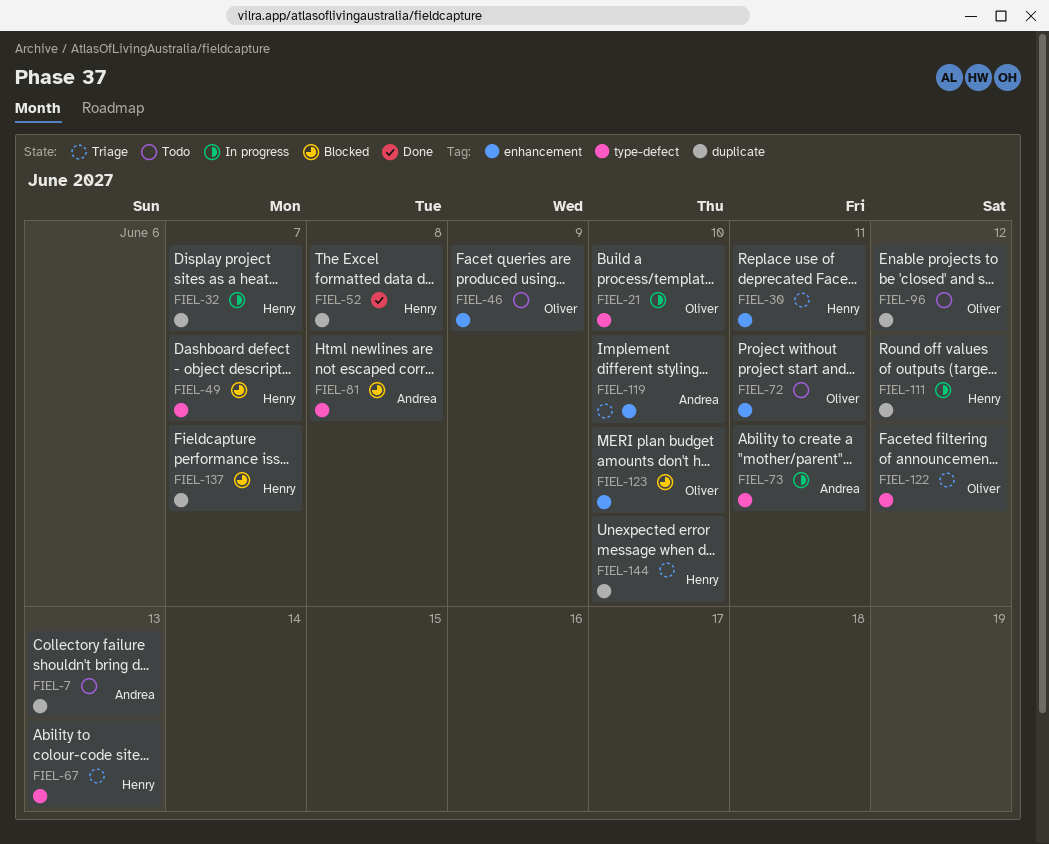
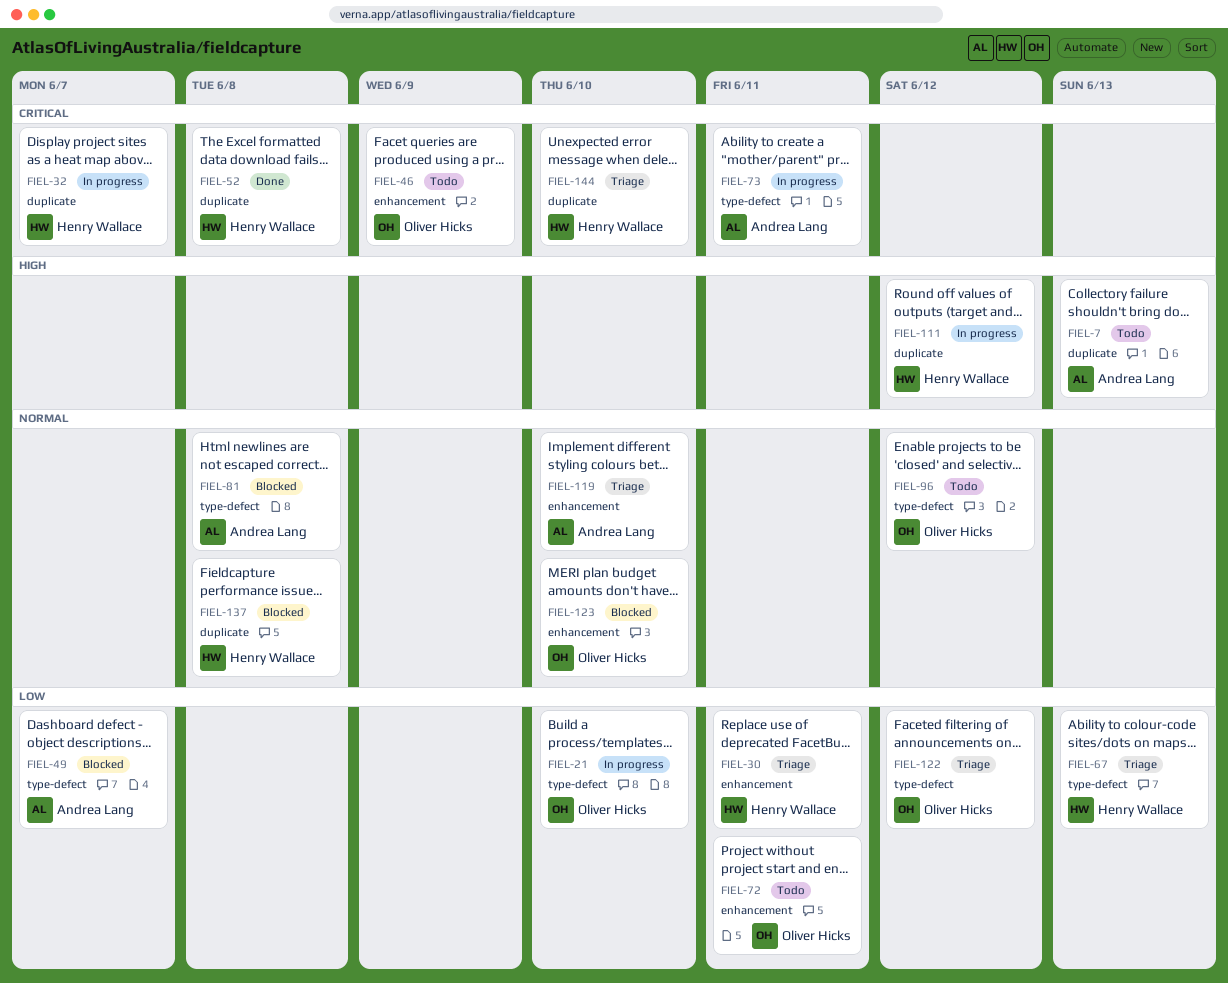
FIEL-49, owner: Henry Wallace -> Andrea Lang
FIEL-96, label: duplicate -> type-defect
FIEL-137, due: Jun 7 -> Jun 8

